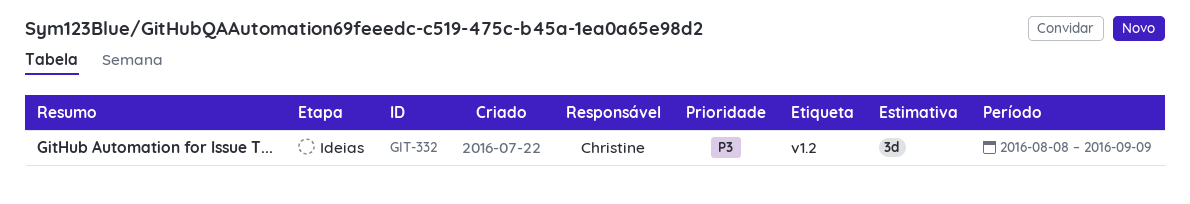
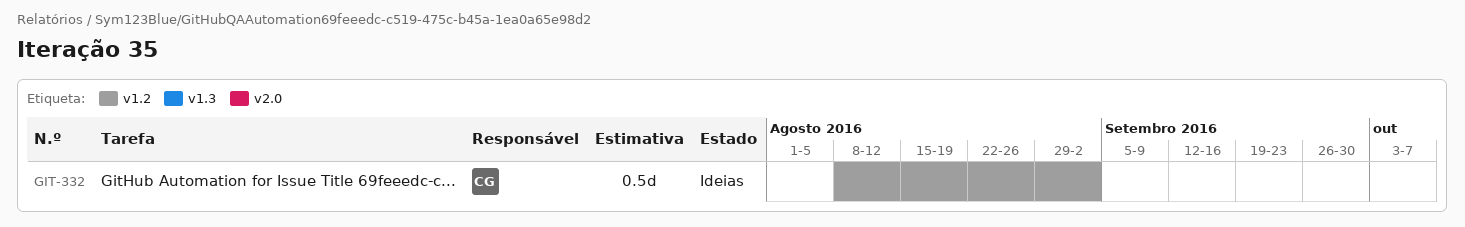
GIT-332, estimate: 3d -> 0.5d
GIT-332, due: Sep 9 -> Sep 2

